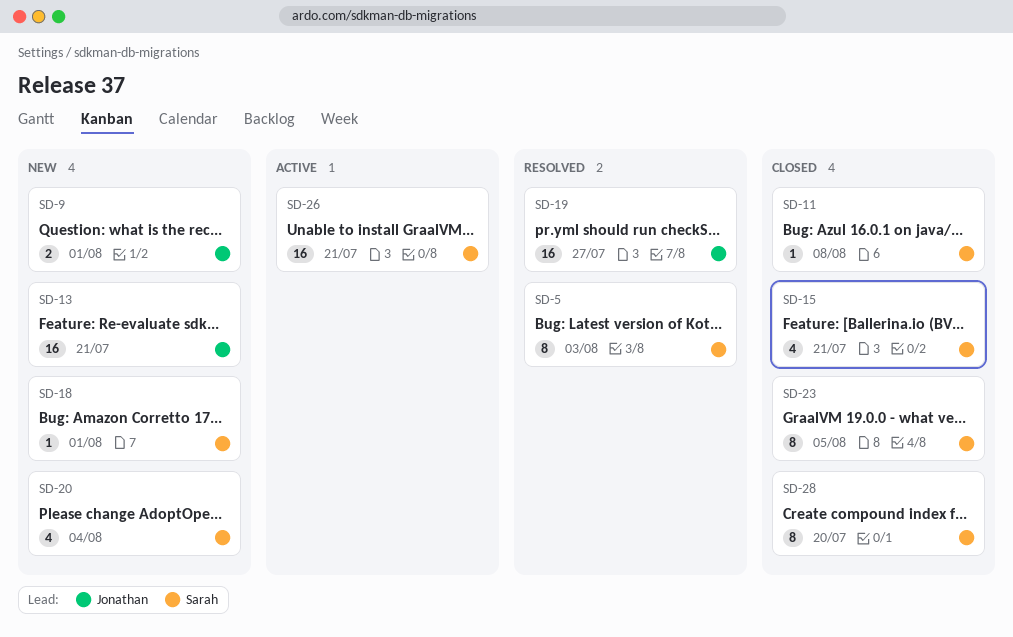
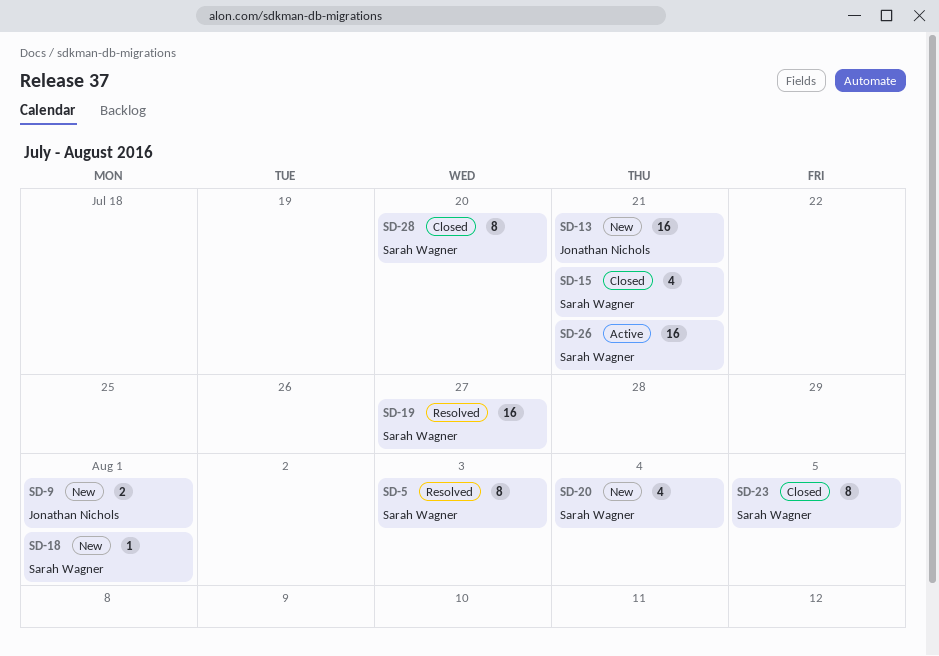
SD-11: present -> none
SD-19, owner: Jonathan Nichols -> Sarah Wagner

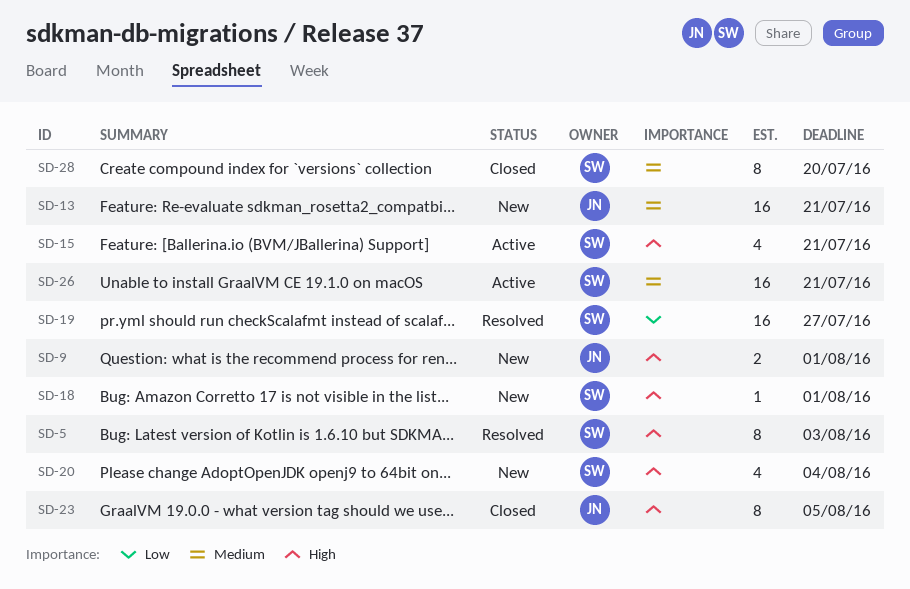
SD-15, status: Closed -> Active
SD-23, owner: Sarah Wagner -> Jonathan Nichols

